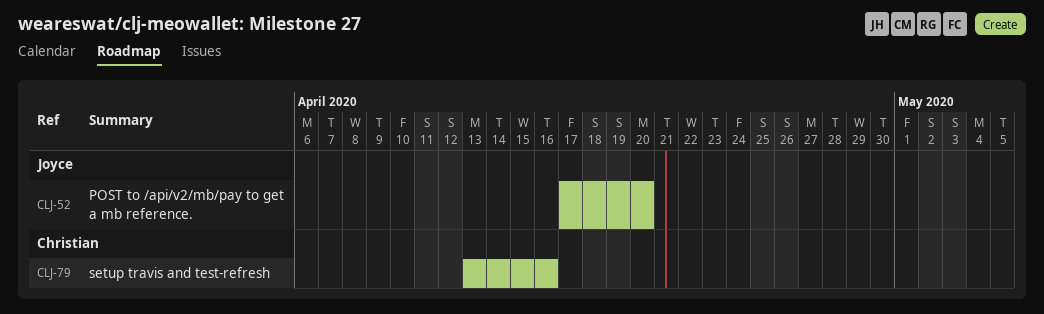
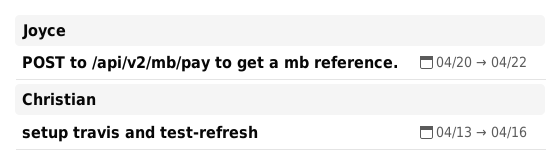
POST to /api/v2/mb/pay to get a mb reference., start: Apr 17 -> Apr 20
POST to /api/v2/mb/pay to get a mb reference., due: Apr 20 -> Apr 22

